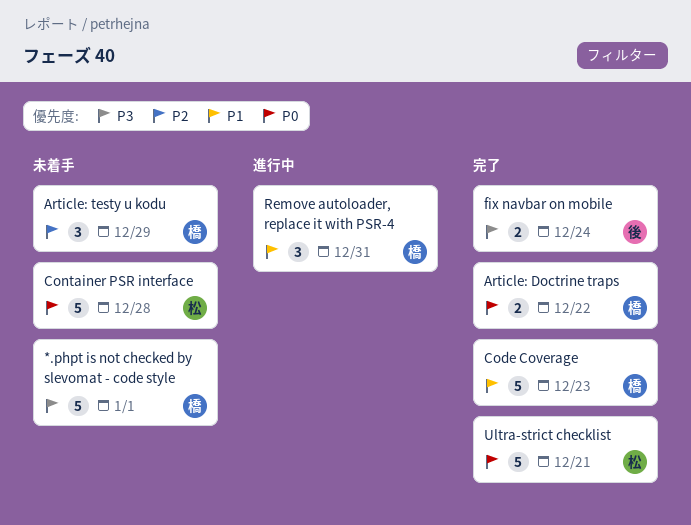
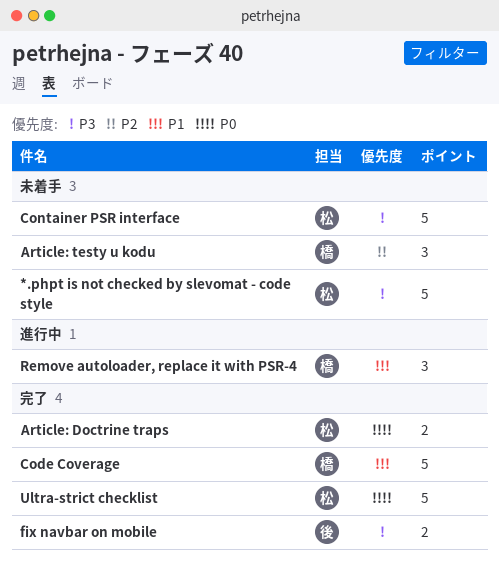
*.phpt is not checked by slevomat - code style, owner: 橋 -> 松
Article: Doctrine traps, owner: 橋 -> 松
Container PSR interface, priority: P0 -> P3

